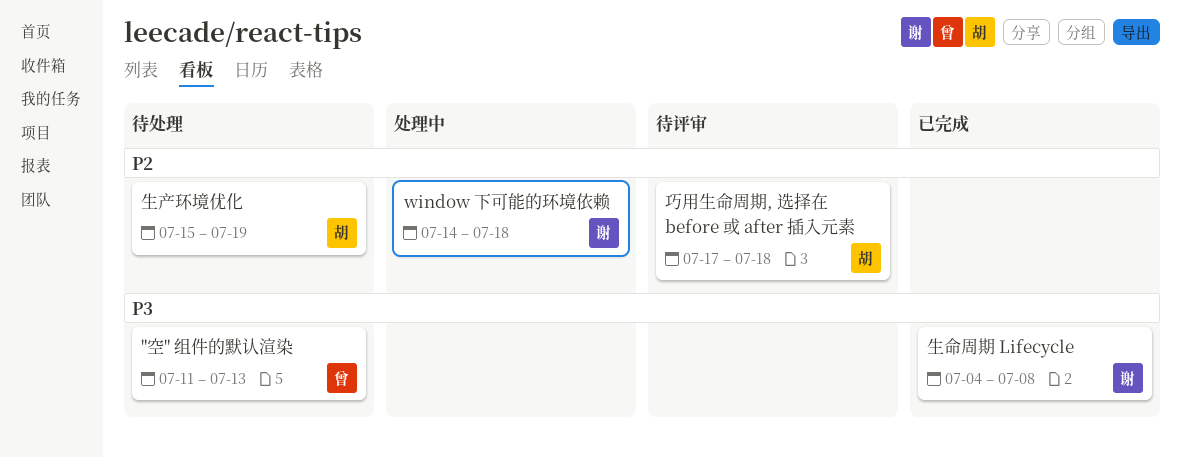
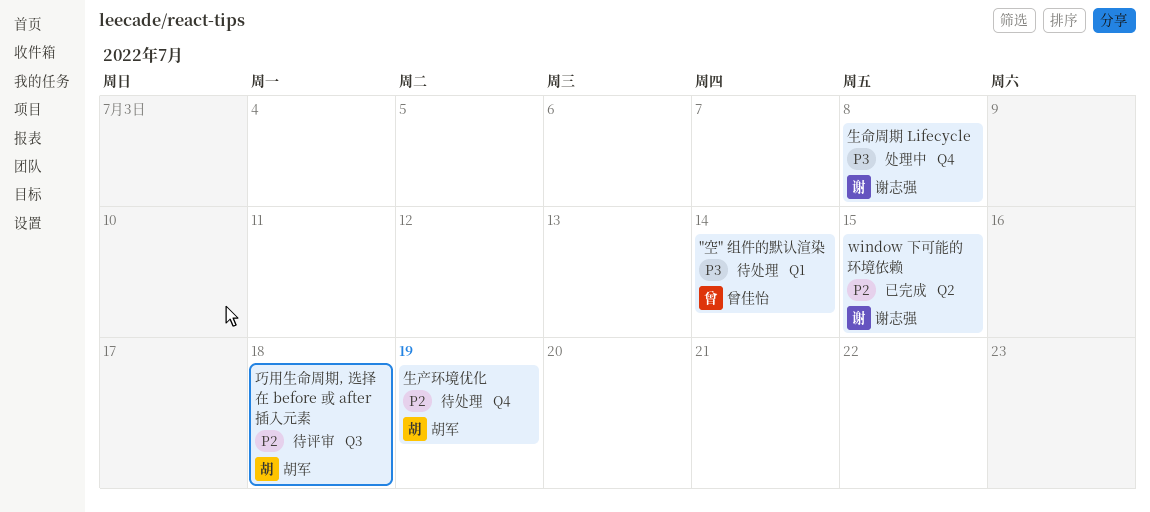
"空" 组件的默认渲染, due: Jul 13 -> Jul 14
window 下可能的环境依赖, status: 处理中 -> 已完成
window 下可能的环境依赖, due: Jul 18 -> Jul 15
生命周期 Lifecycle, status: 已完成 -> 处理中

